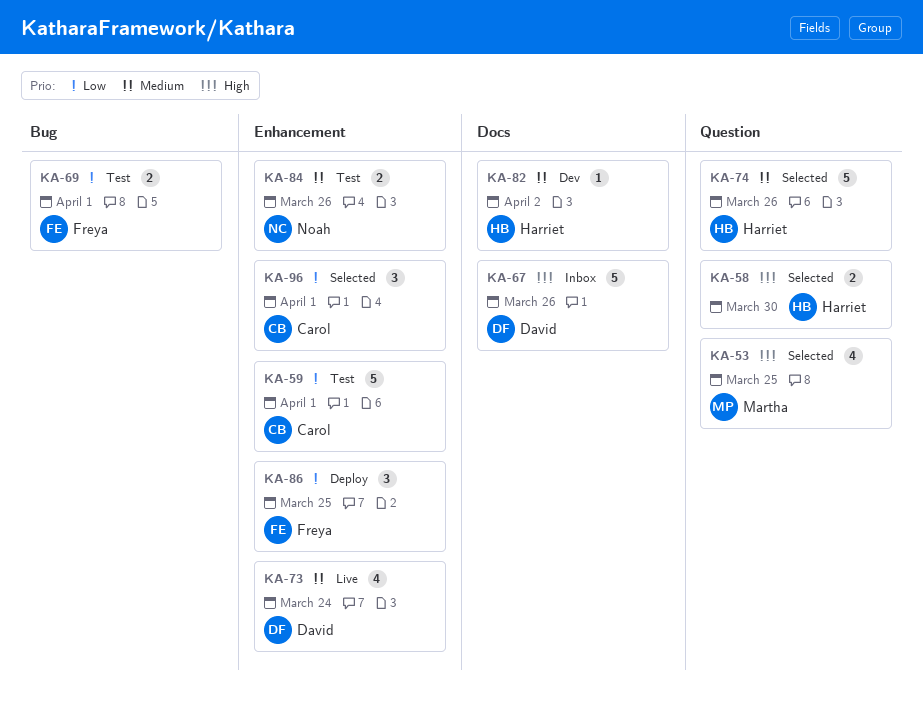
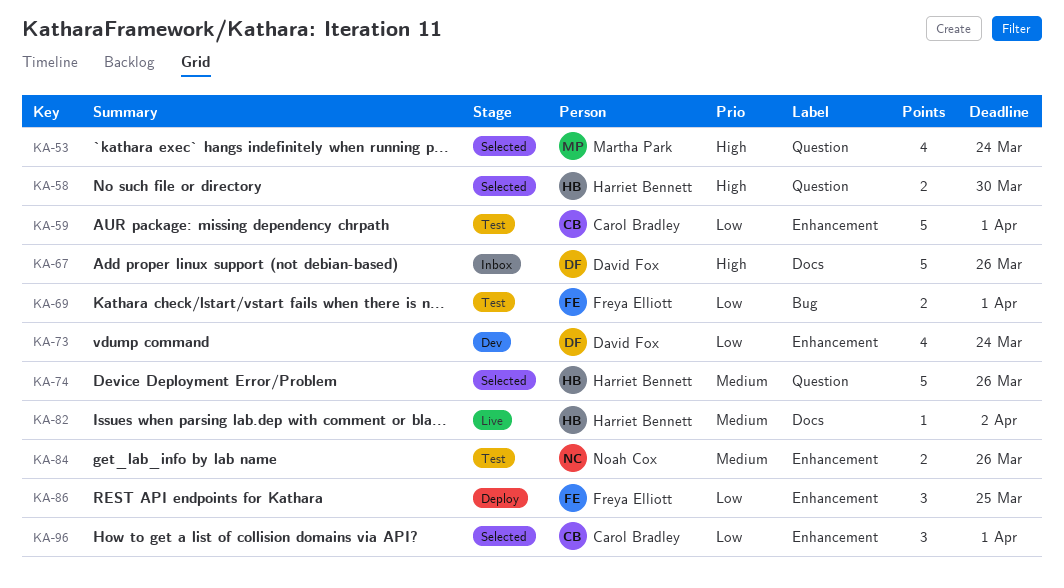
KA-53, due: Mar 25 -> Mar 24
KA-73, status: Live -> Dev
KA-73, priority: Medium -> Low
KA-82, status: Dev -> Live

